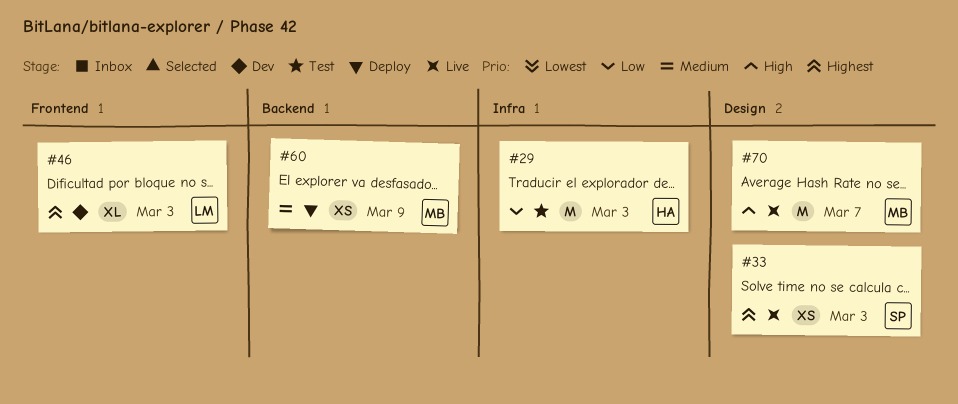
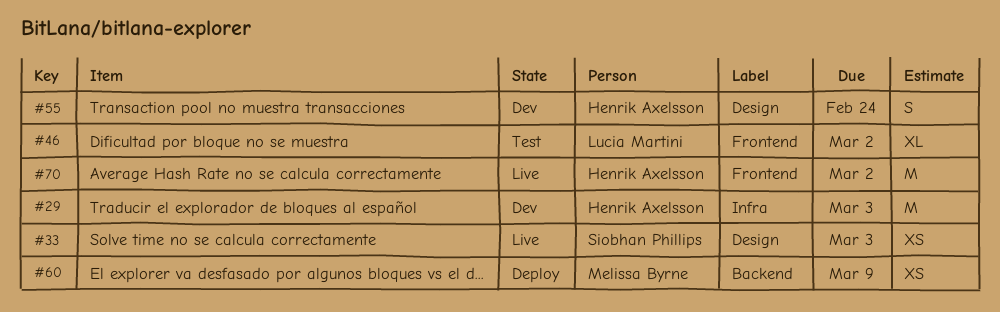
#29, status: Test -> Dev
#46, status: Dev -> Test
#46, due: Mar 3 -> Mar 2
#55: none -> present
#70, owner: Melissa Byrne -> Henrik Axelsson
#70, label: Design -> Frontend
#70, due: Mar 7 -> Mar 2

